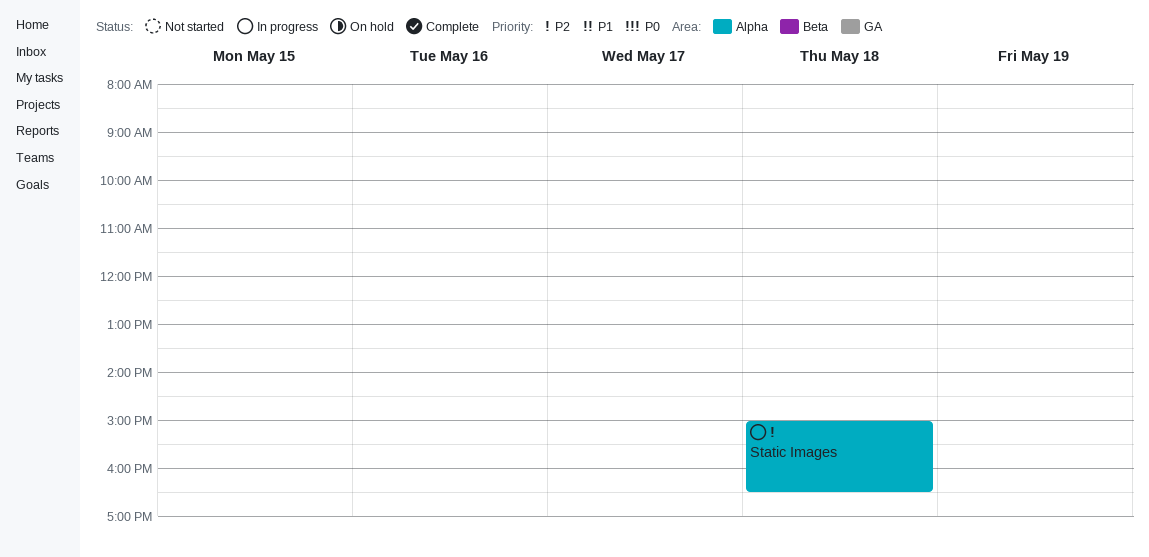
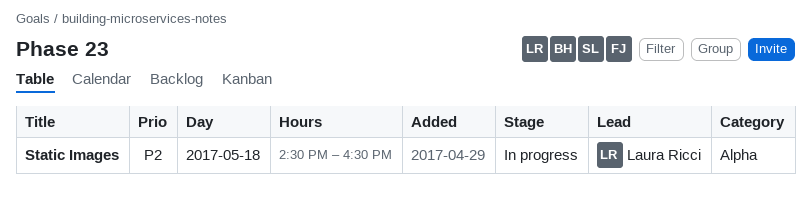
Static Images, begins: 15:00 -> 14:30

